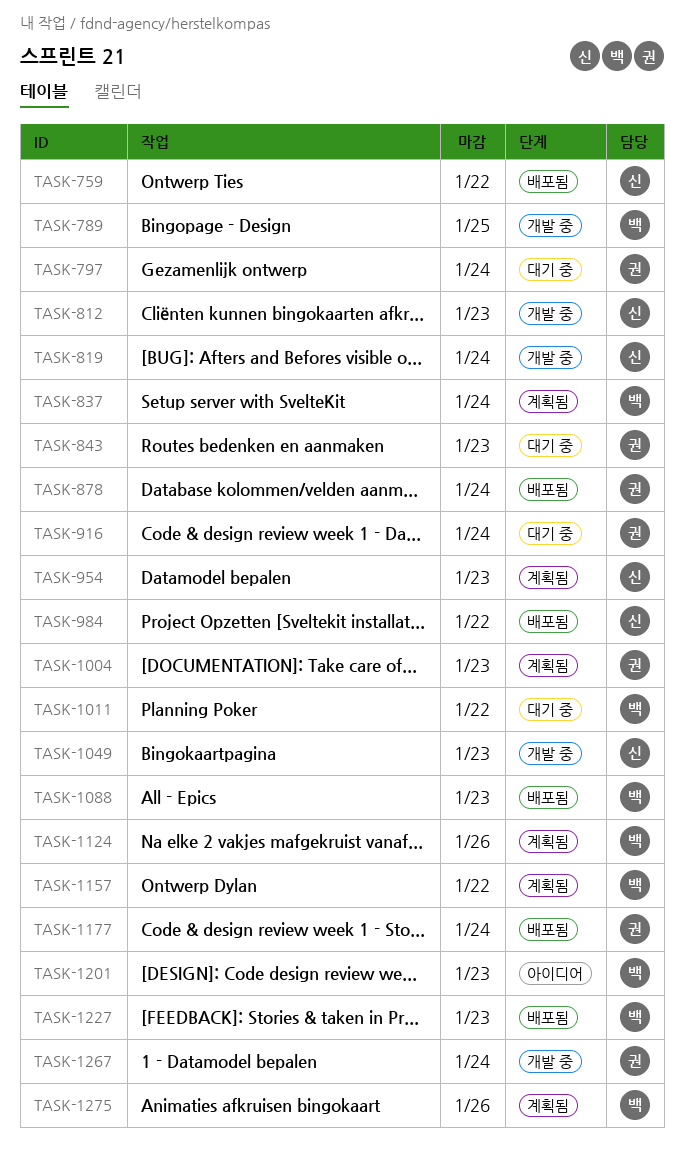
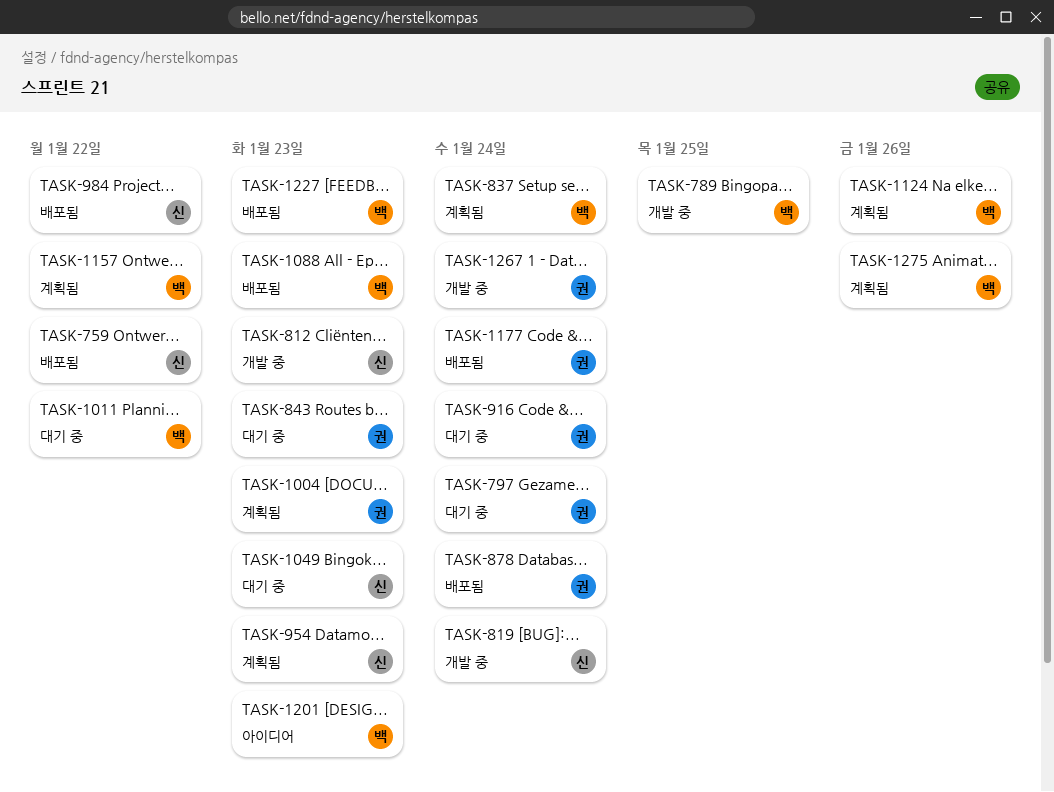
TASK-1049, status: 개발 중 -> 대기 중

